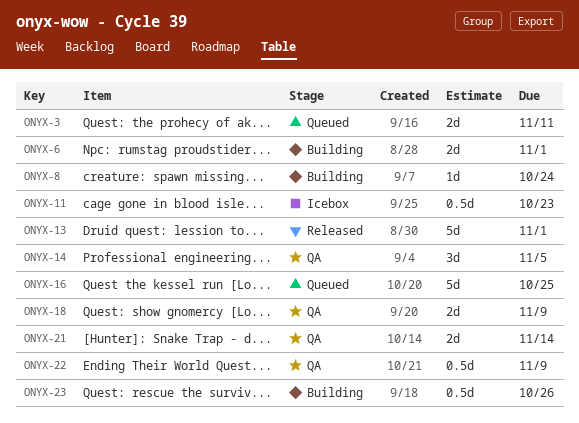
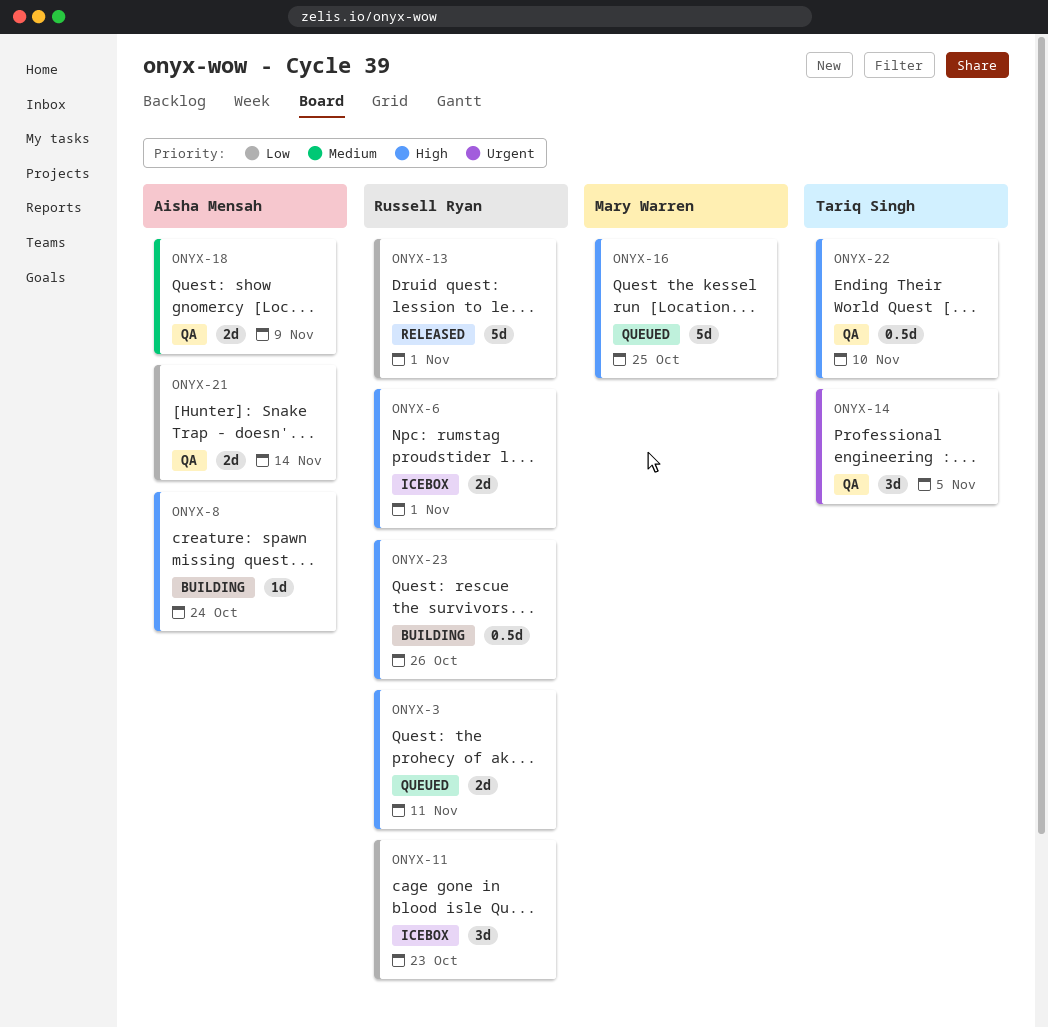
ONYX-6, status: Building -> Icebox
ONYX-11, estimate: 0.5d -> 3d
ONYX-22, due: Nov 9 -> Nov 10

